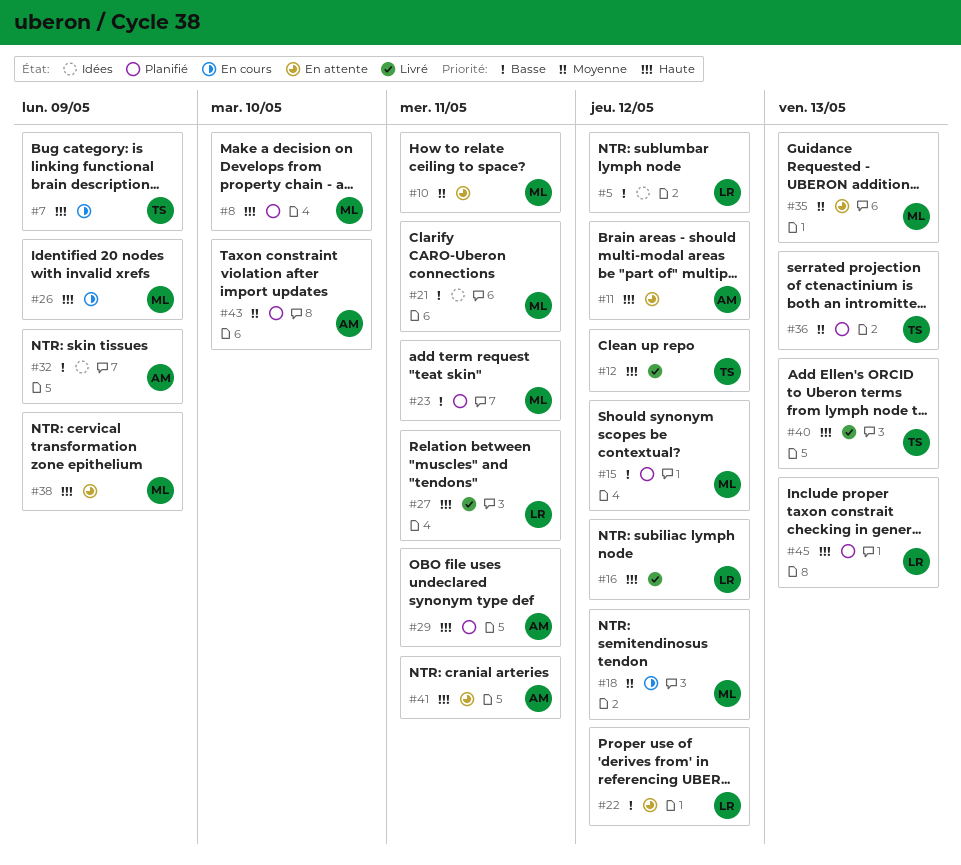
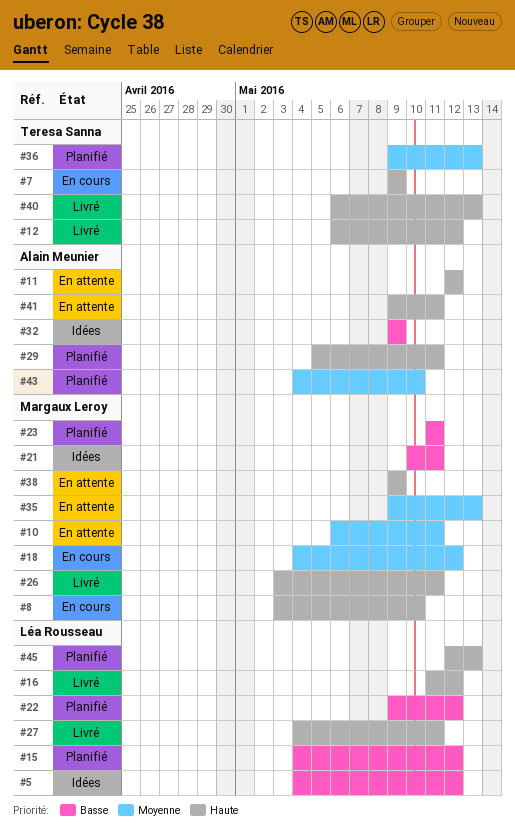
#8, status: Planifié -> En cours
#15, owner: Margaux Leroy -> Léa Rousseau
#22, status: En attente -> Planifié
#26, status: En cours -> Livré
#26, due: May 9 -> May 11

